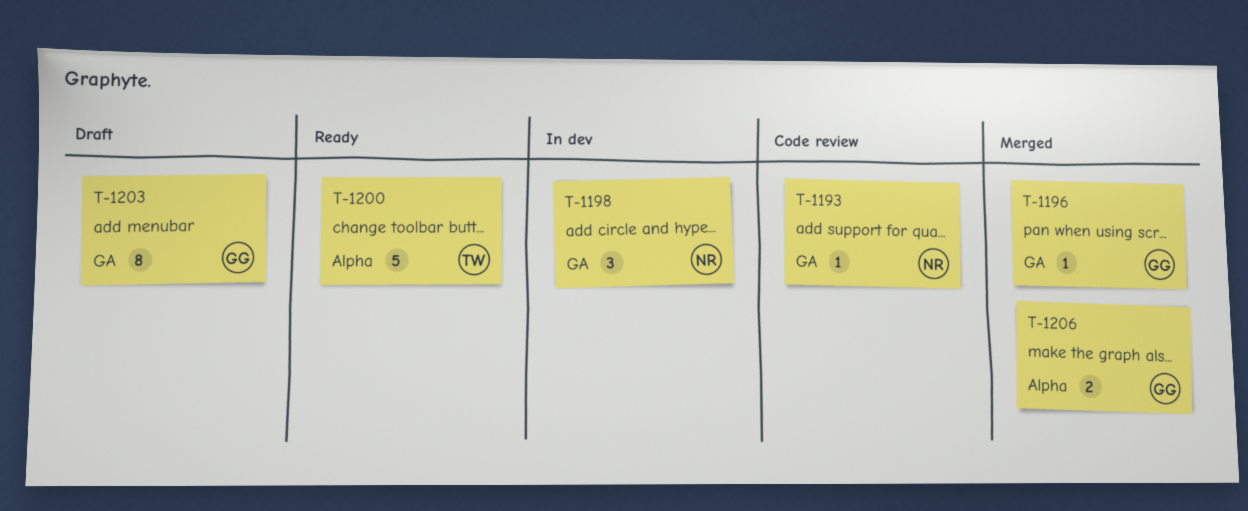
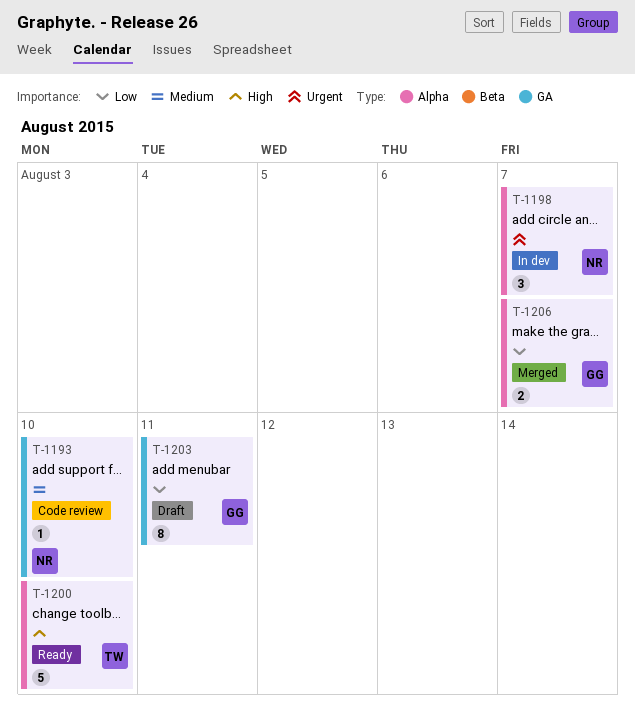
T-1196: present -> none
T-1198, label: GA -> Alpha

